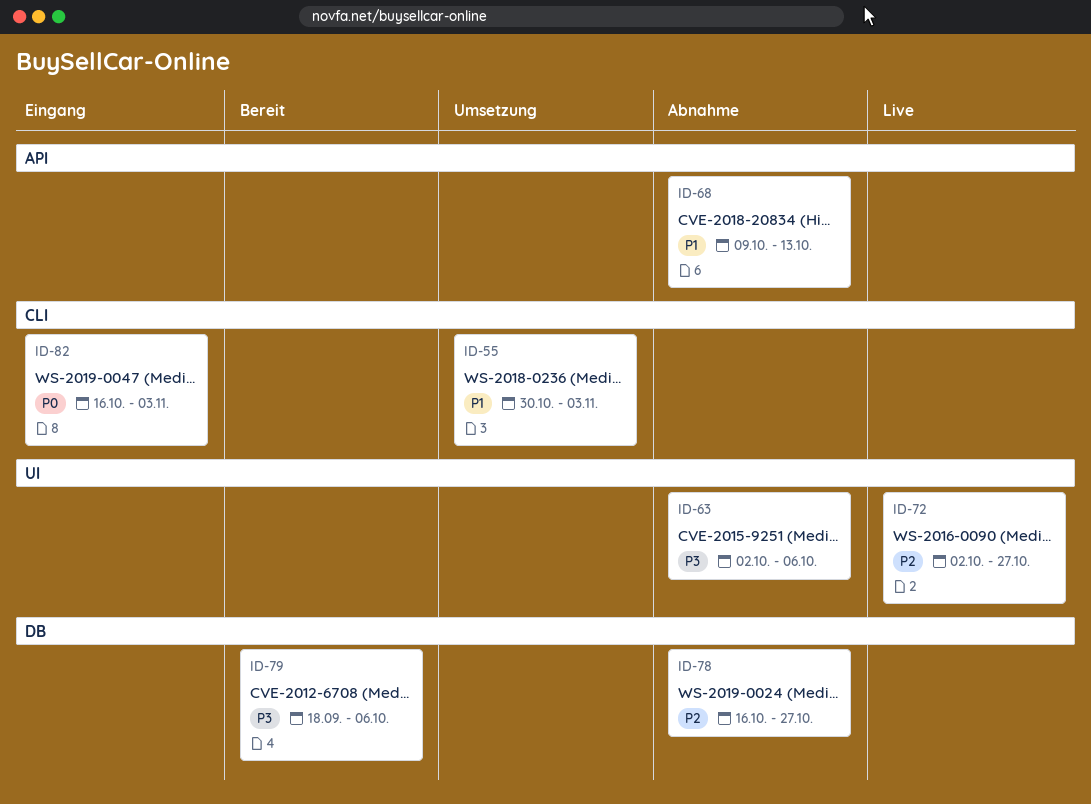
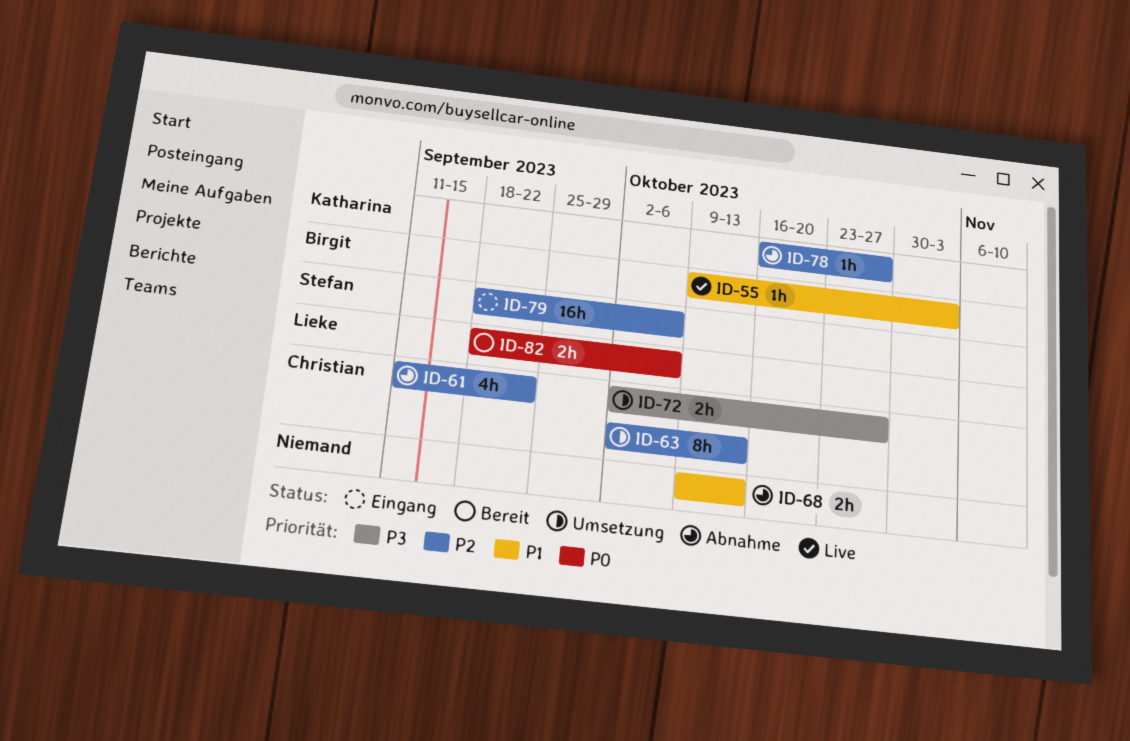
ID-55, status: Umsetzung -> Live
ID-55, start: Oct 30 -> Oct 9
ID-61: none -> present
ID-63, status: Abnahme -> Umsetzung
ID-63, priority: P3 -> P2
ID-63, due: Oct 6 -> Oct 13
ID-72, status: Live -> Umsetzung
ID-72, priority: P2 -> P3
ID-79, status: Bereit -> Eingang
ID-79, priority: P3 -> P2
ID-82, status: Eingang -> Bereit
ID-82, start: Oct 16 -> Sep 18
ID-82, due: Nov 3 -> Oct 6

